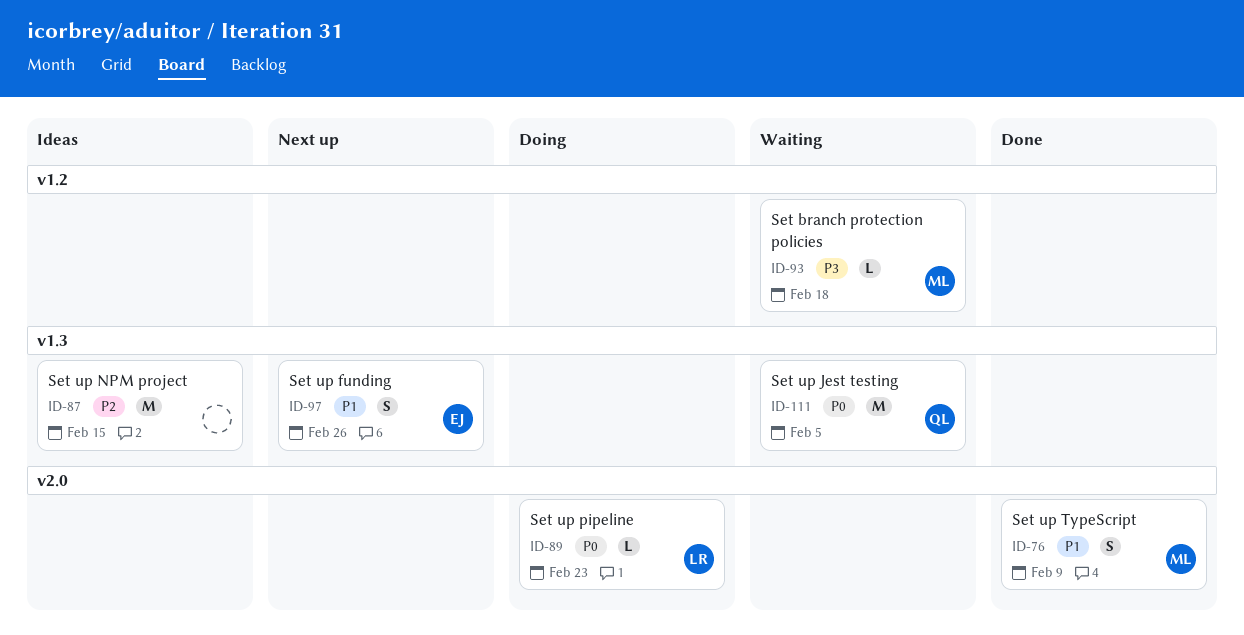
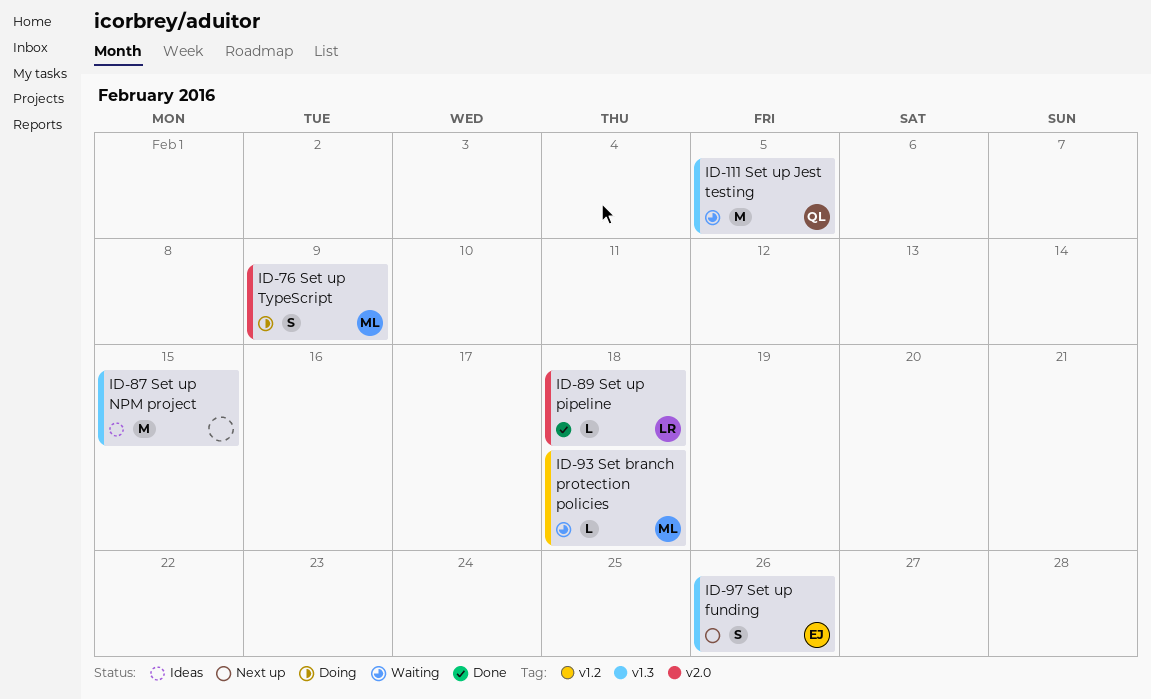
ID-76, status: Done -> Doing
ID-89, status: Doing -> Done
ID-89, due: Feb 23 -> Feb 18

